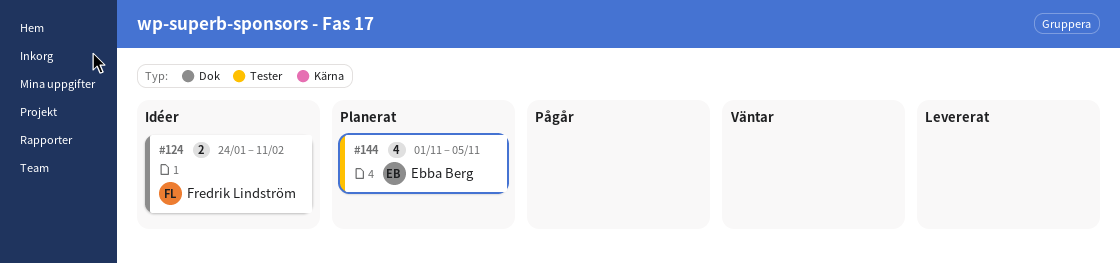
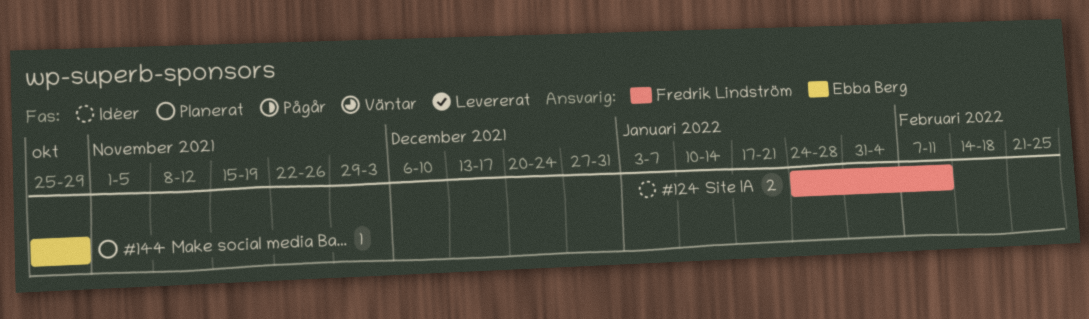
#144, estimate: 4 -> 1
#144, start: Nov 1 -> Oct 25
#144, due: Nov 5 -> Oct 29

